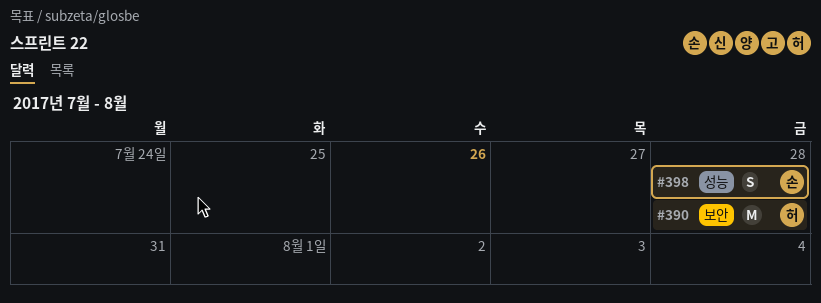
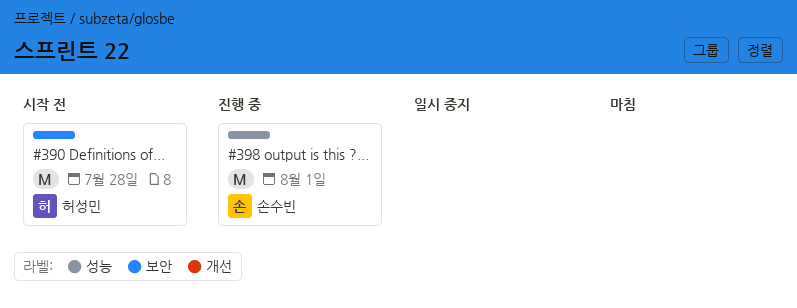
#398, estimate: S -> M
#398, due: Jul 28 -> Aug 1

